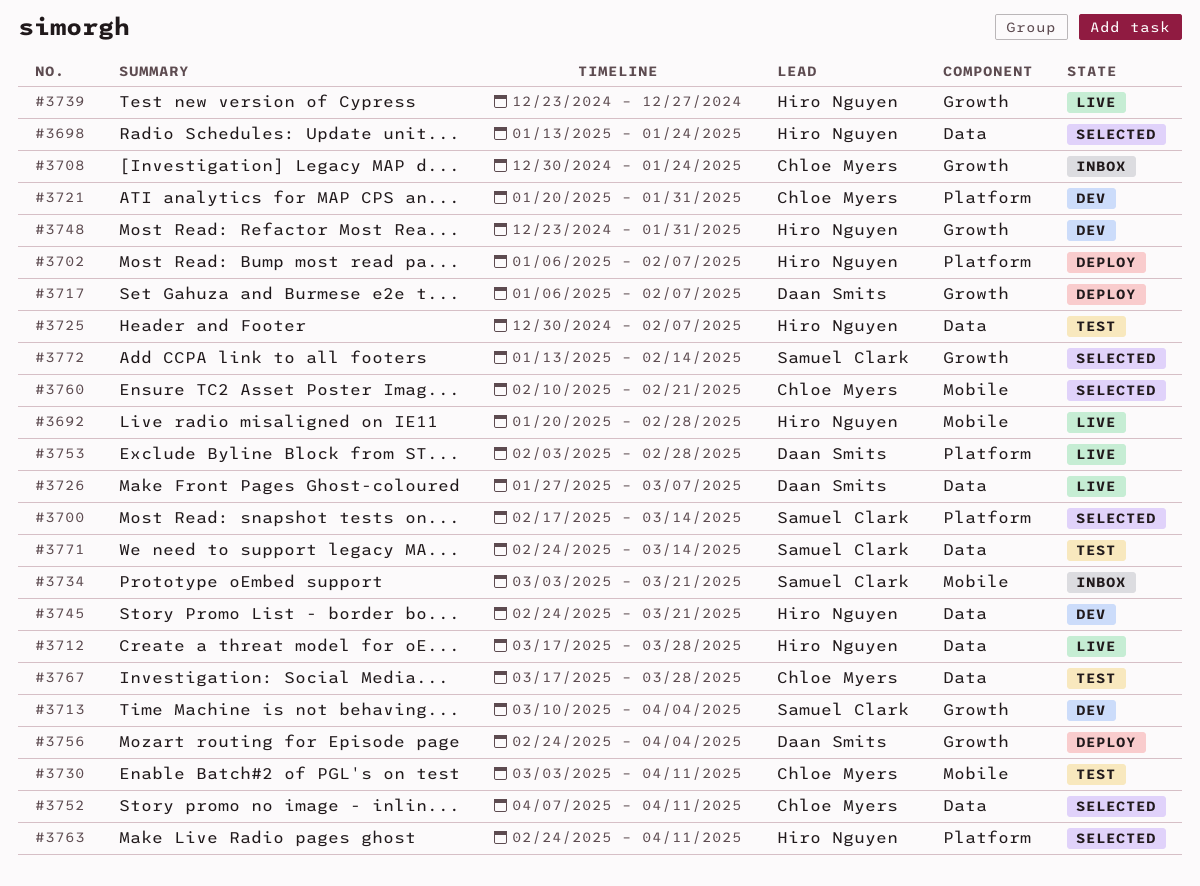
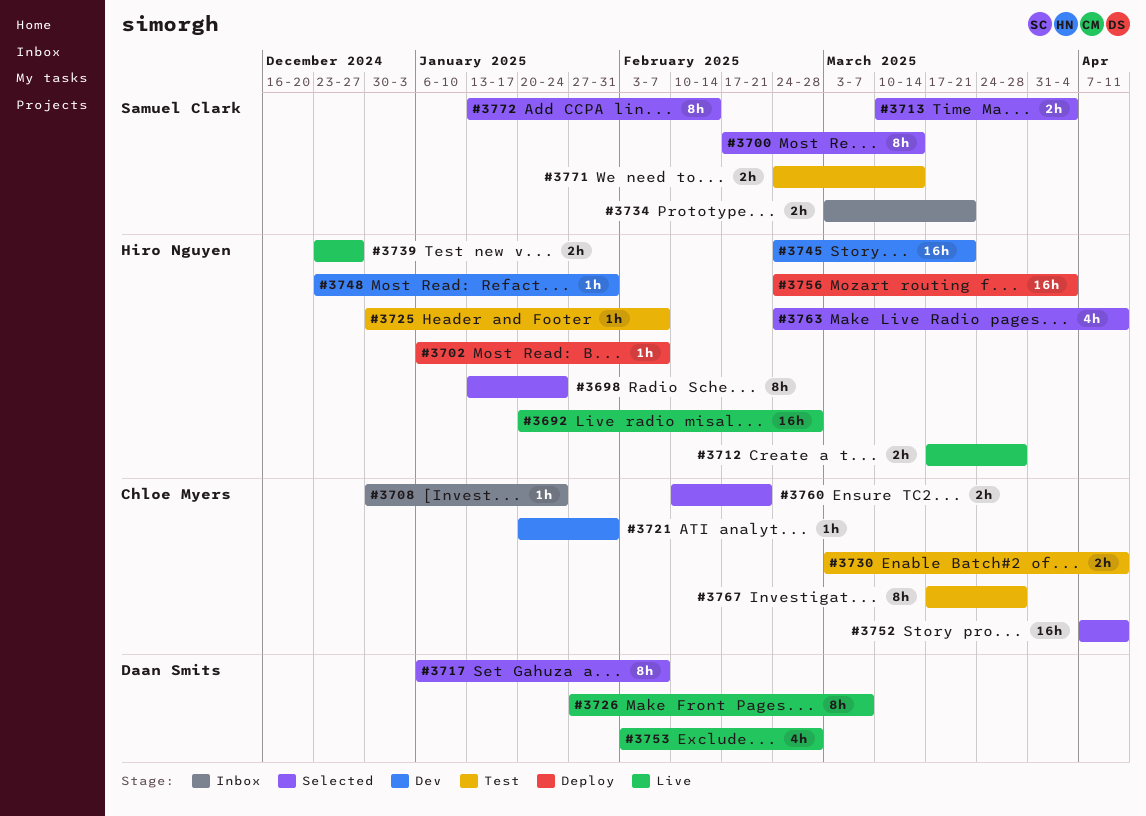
#3713, status: Dev -> Selected
#3717, status: Deploy -> Selected
#3756, owner: Daan Smits -> Hiro Nguyen

